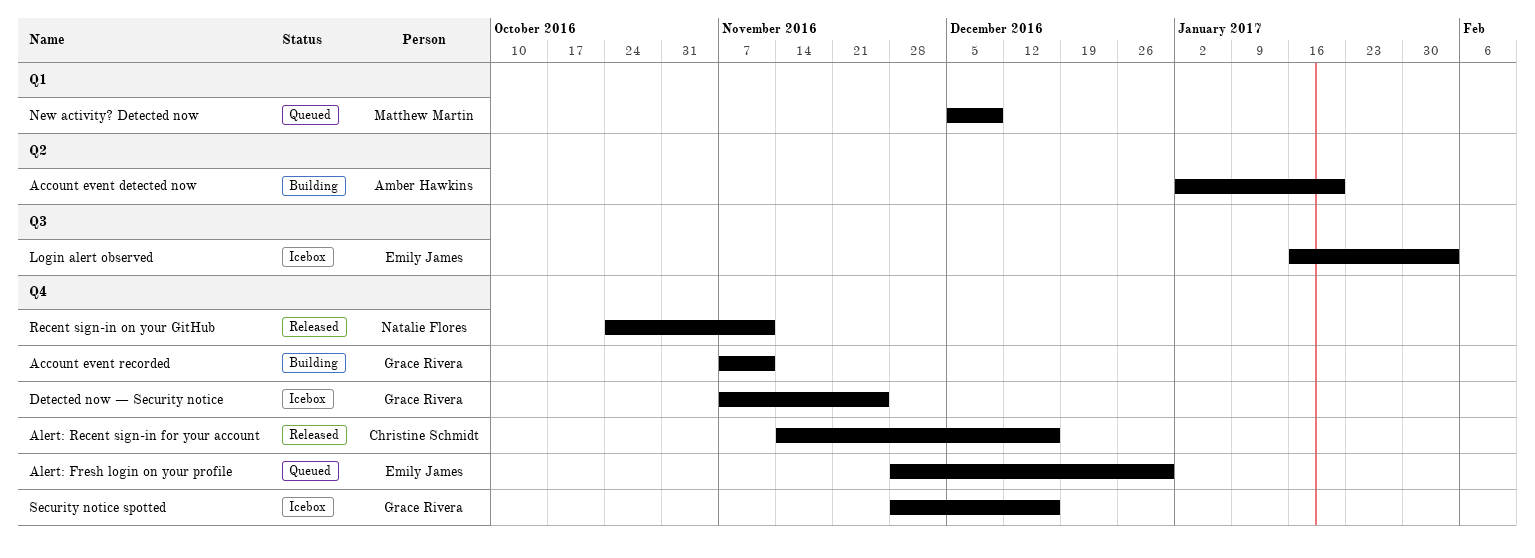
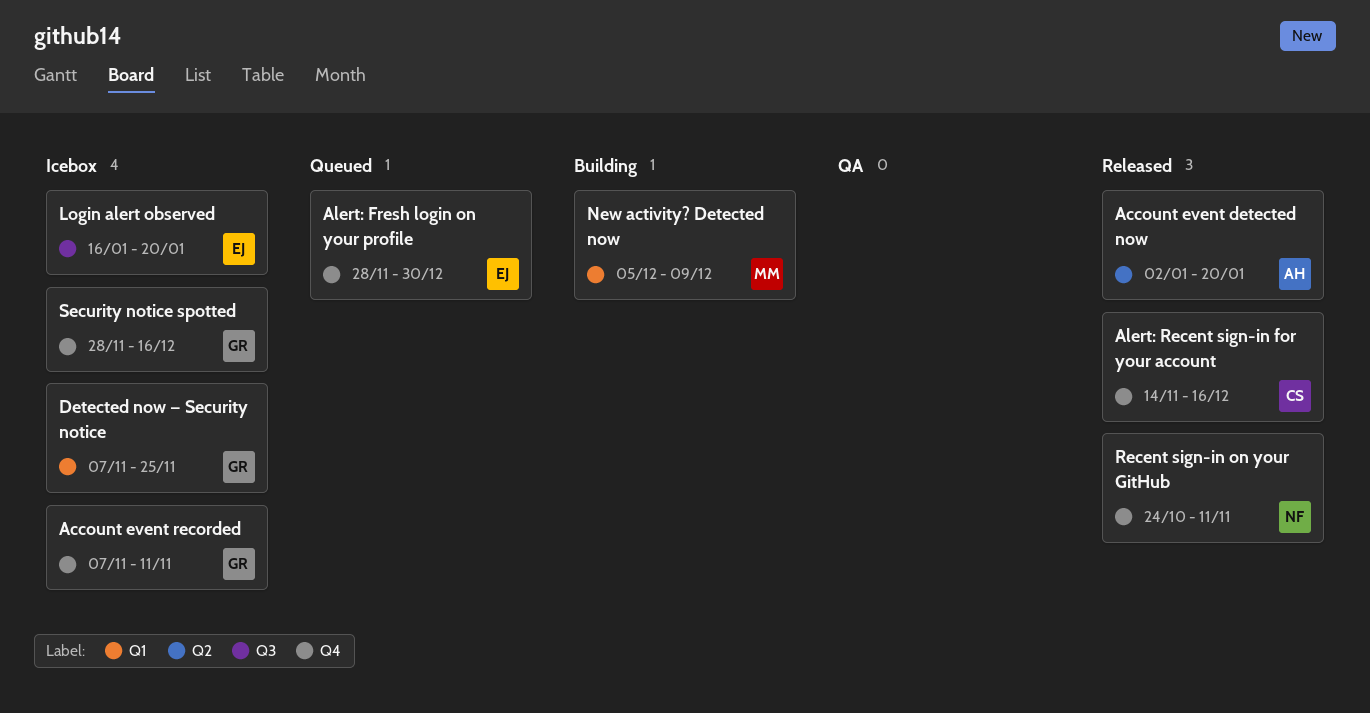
Account event detected now, status: Building -> Released
Account event recorded, status: Building -> Icebox
Detected now — Security notice, label: Q4 -> Q1
Login alert observed, due: Feb 3 -> Jan 20
New activity? Detected now, status: Queued -> Building

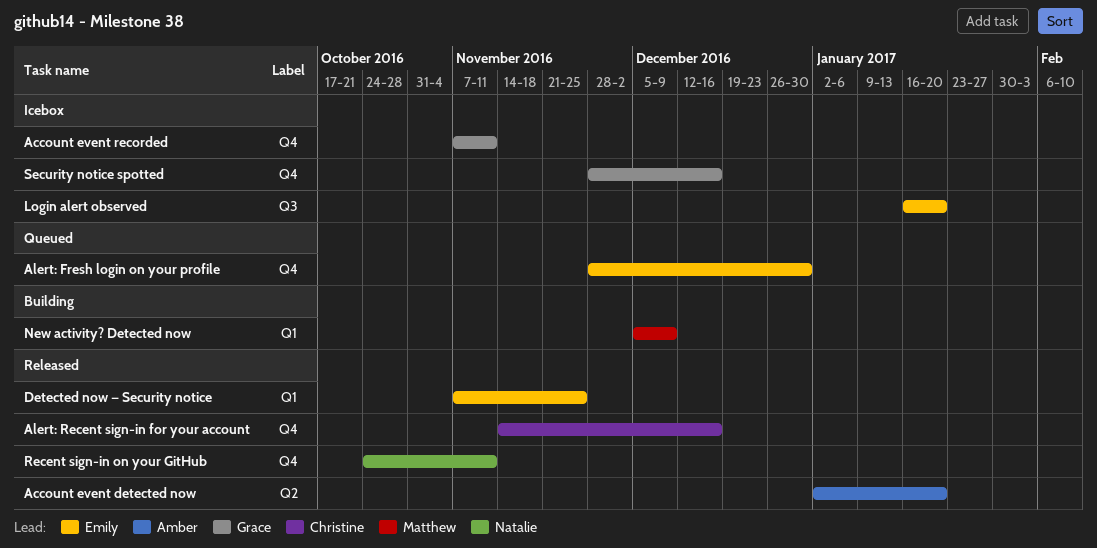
Detected now — Security notice, status: Icebox -> Released
Detected now — Security notice, owner: Grace -> Emily

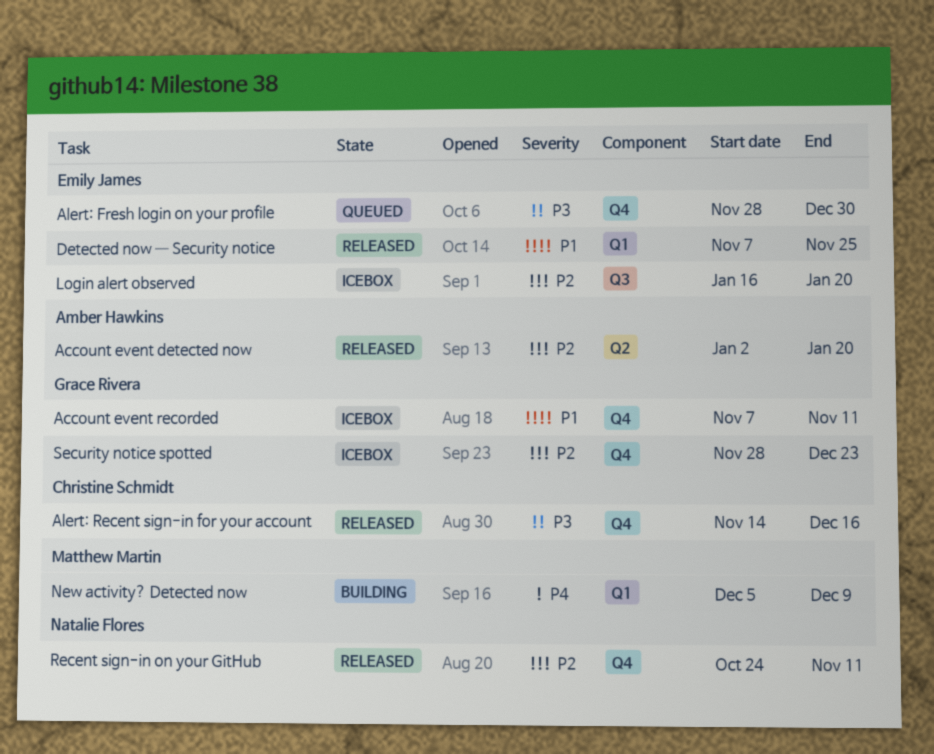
Security notice spotted, due: Dec 16 -> Dec 23

